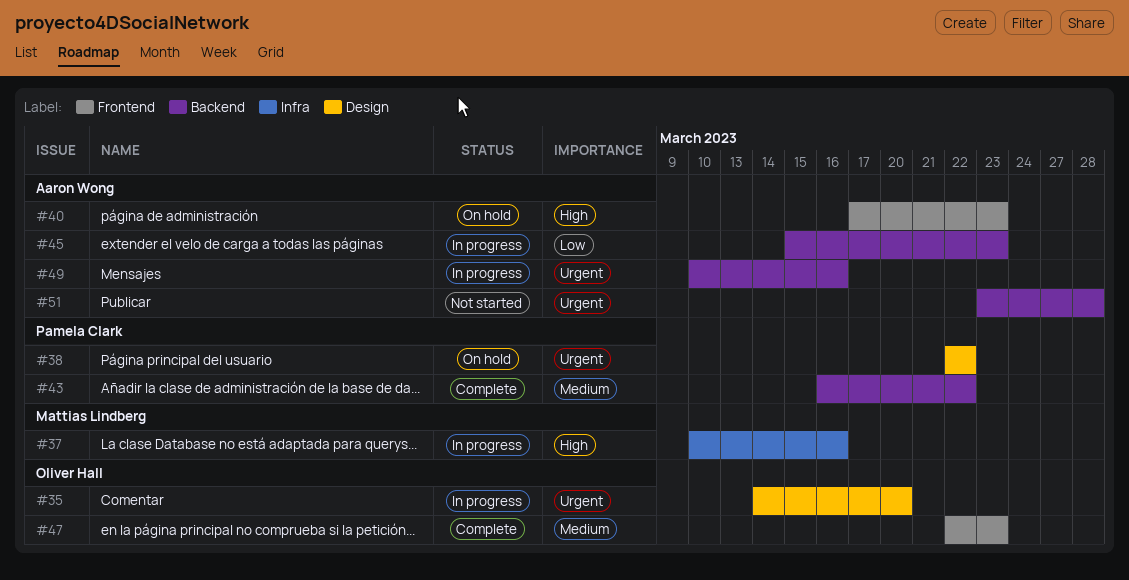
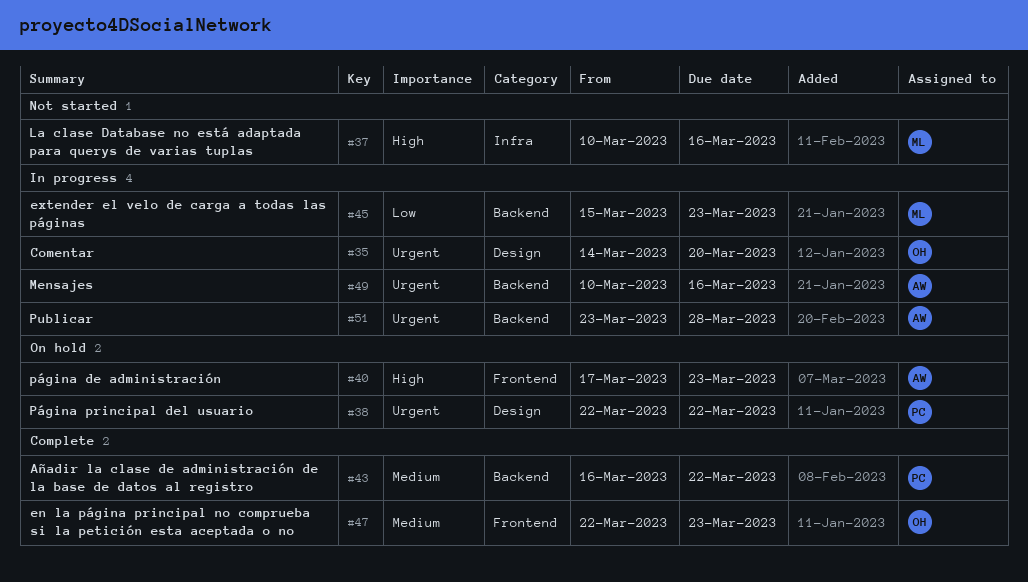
#37, status: In progress -> Not started
#45, owner: Aaron Wong -> Mattias Lindberg
#51, status: Not started -> In progress

